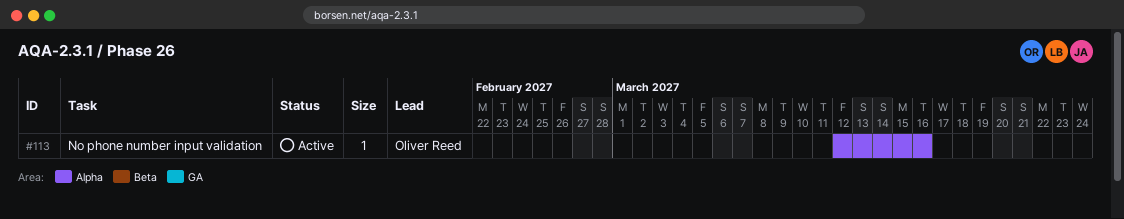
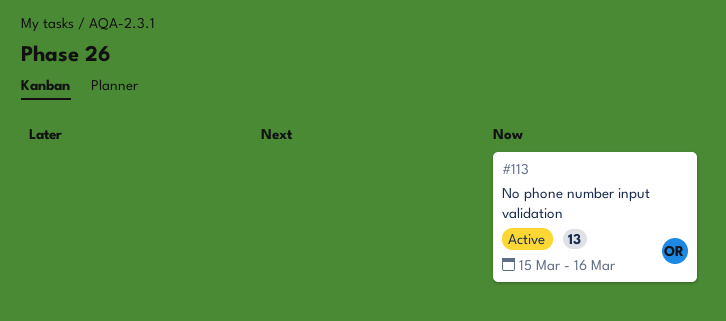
#113, estimate: 1 -> 13
#113, start: Mar 12 -> Mar 15

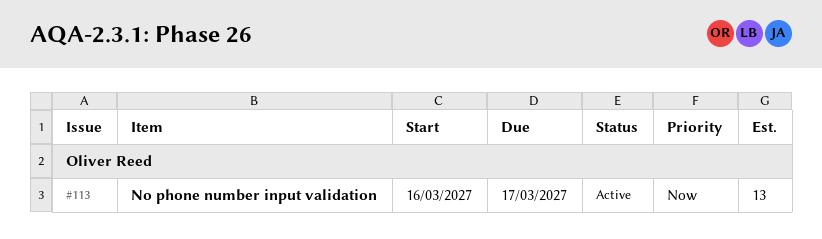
#113, start: Mar 15 -> Mar 16
#113, due: Mar 16 -> Mar 17

